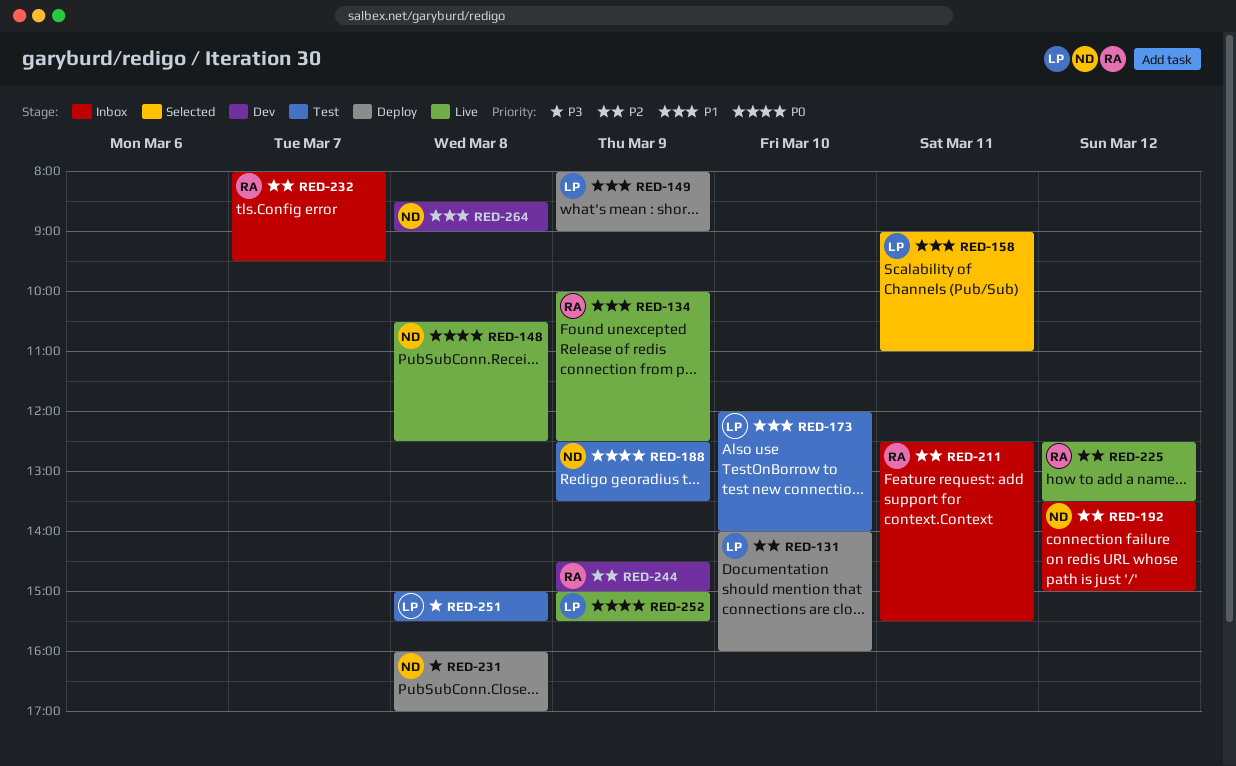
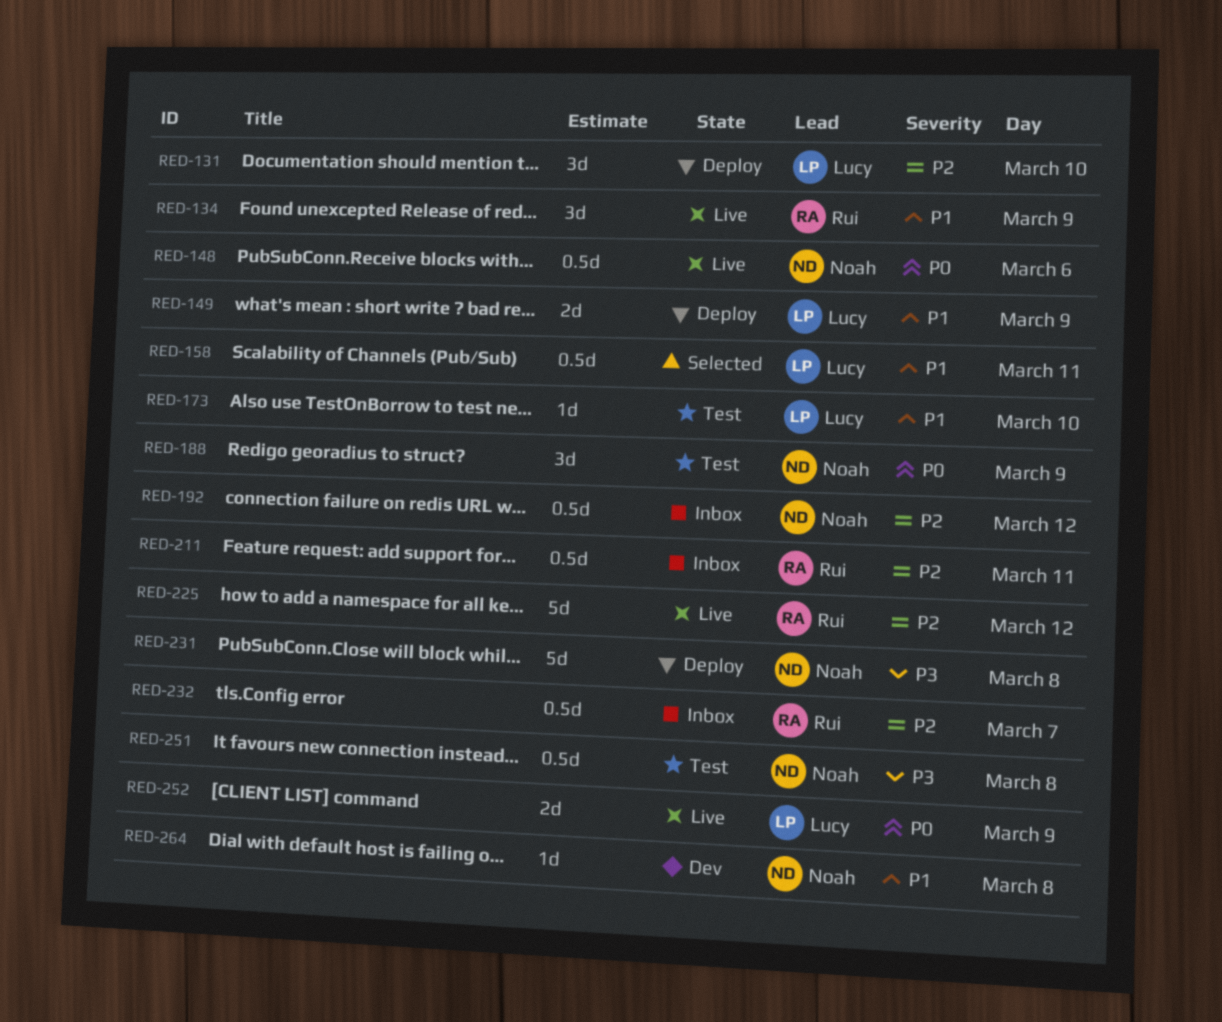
RED-148, day: Mar 8 -> Mar 6
RED-244: present -> none
RED-251, owner: Lucy -> Noah

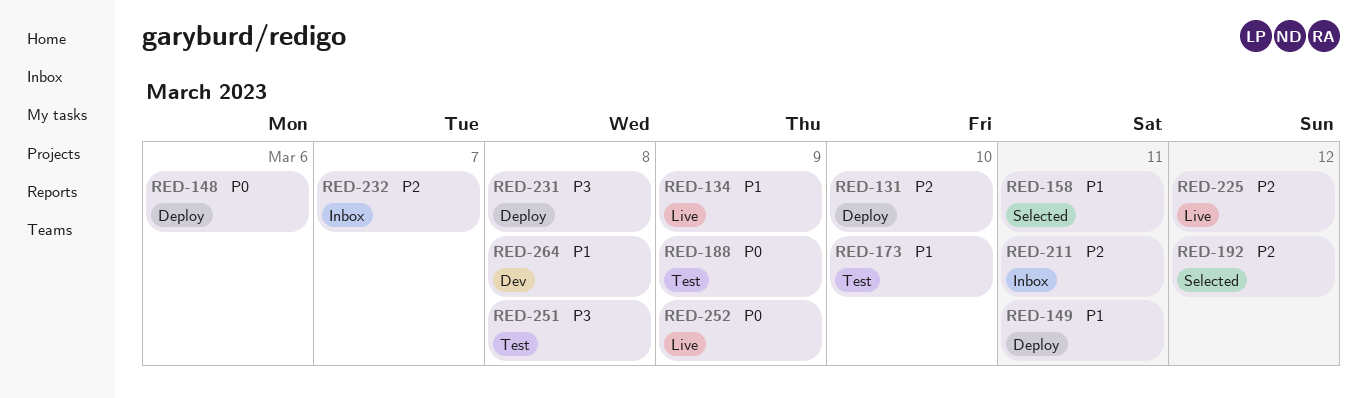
RED-148, status: Live -> Deploy
RED-149, day: Mar 9 -> Mar 11
RED-192, status: Inbox -> Selected

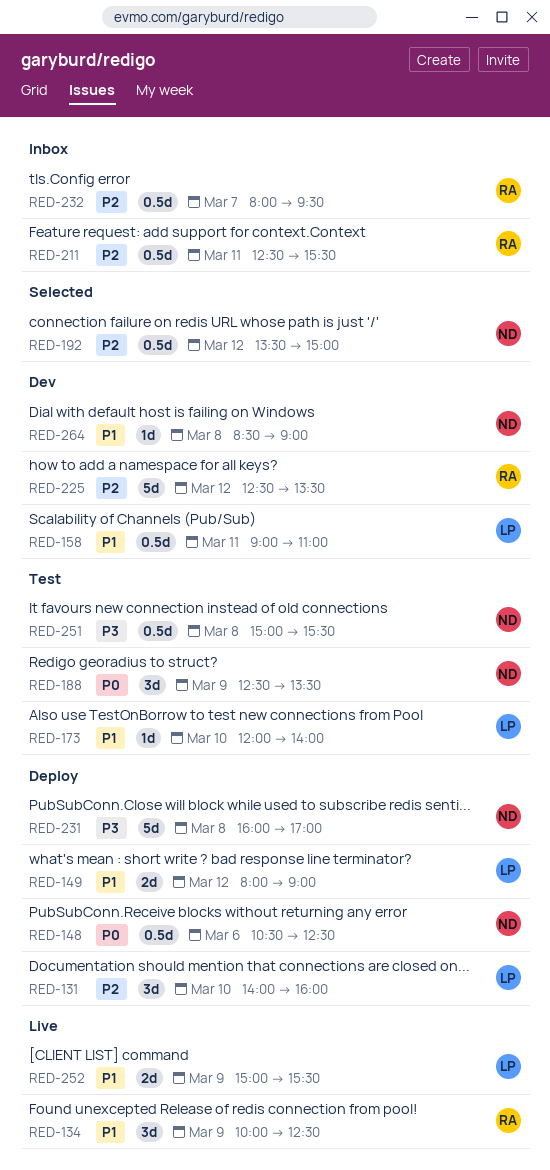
RED-149, day: Mar 11 -> Mar 12
RED-158, status: Selected -> Dev
RED-225, status: Live -> Dev
RED-252, priority: P0 -> P1

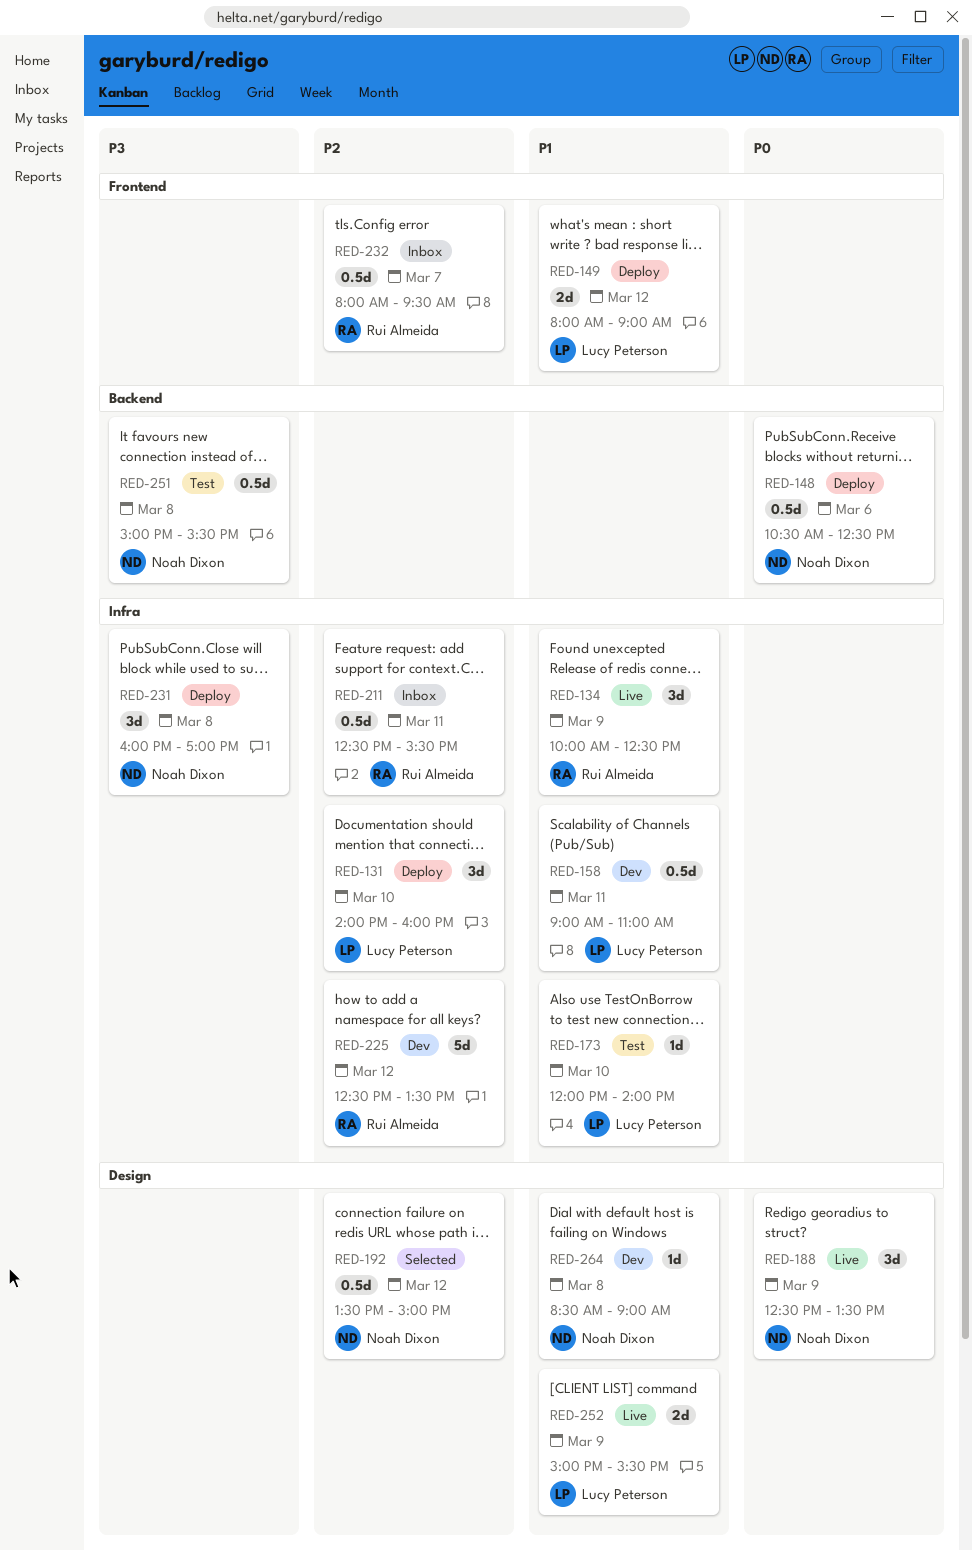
RED-188, status: Test -> Live
RED-231, estimate: 5d -> 3d

